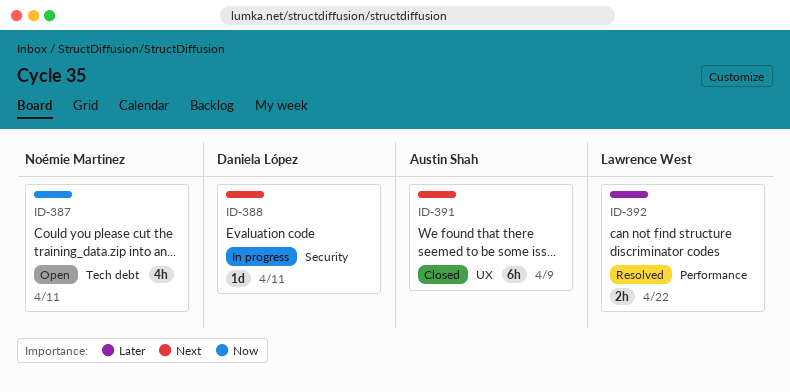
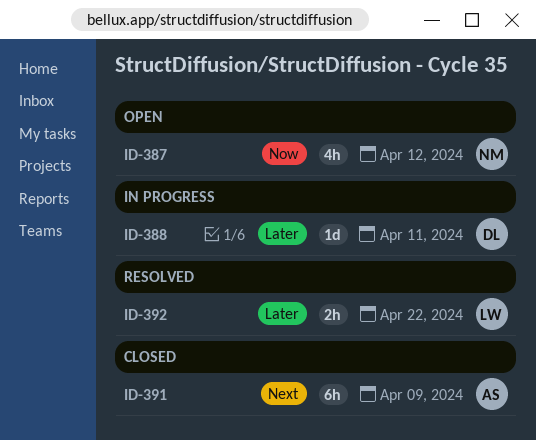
ID-387, due: Apr 11 -> Apr 12
ID-388, priority: Next -> Later

